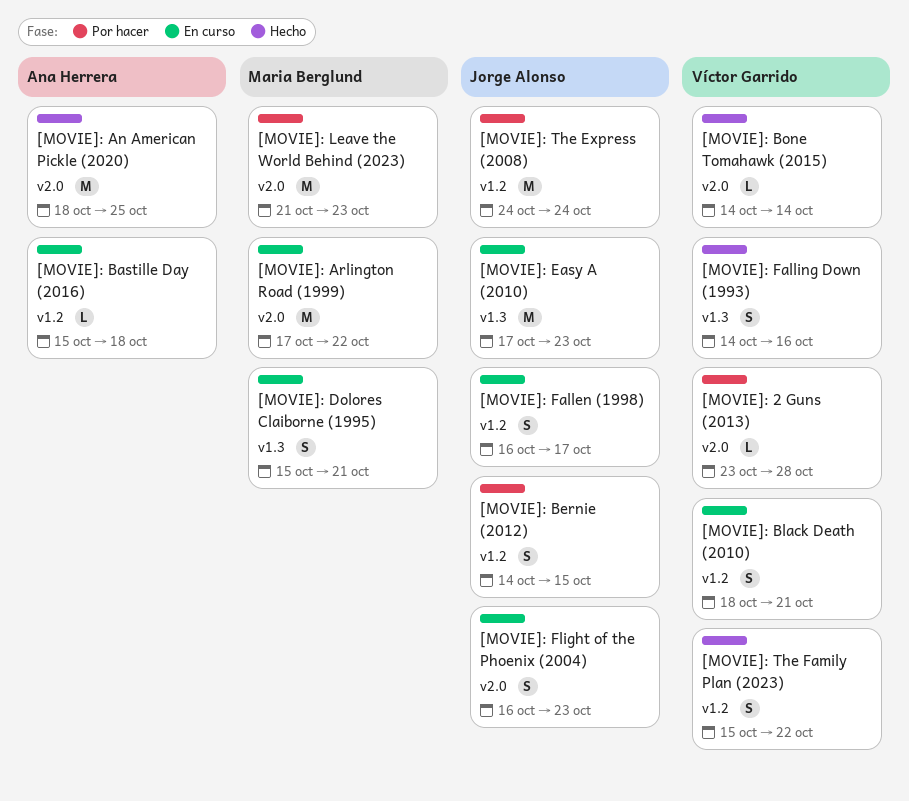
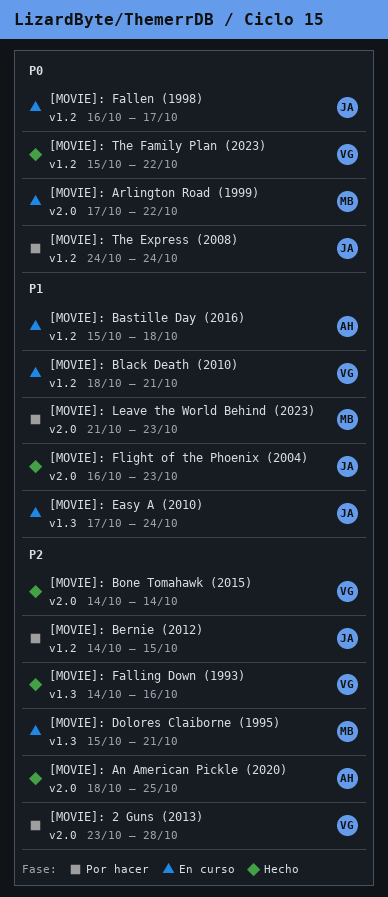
[MOVIE]: Easy A (2010), due: Oct 23 -> Oct 24
[MOVIE]: Flight of the Phoenix (2004), status: En curso -> Hecho

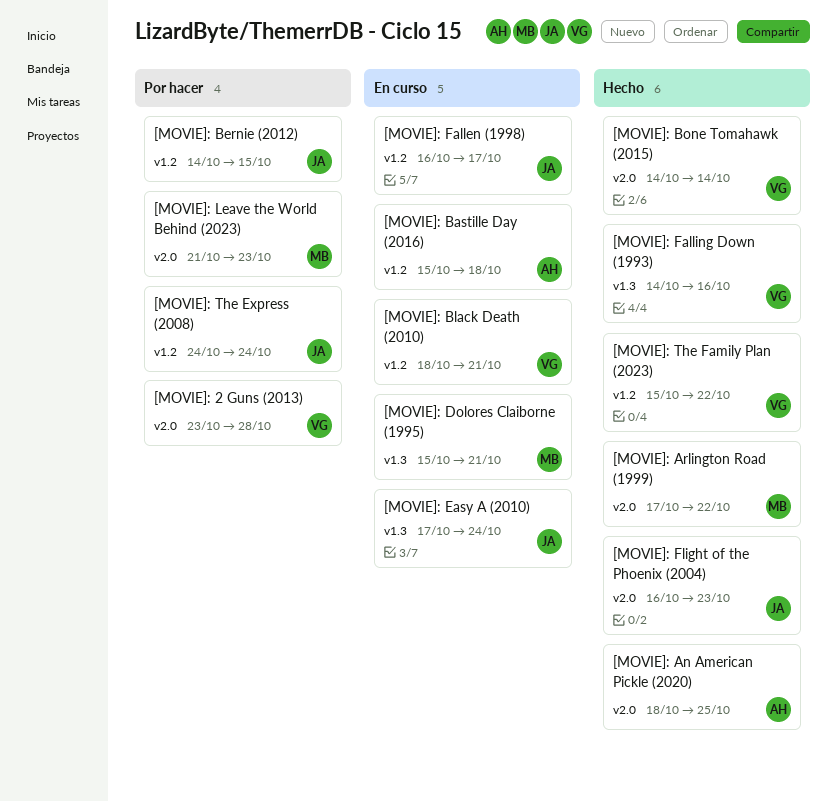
[MOVIE]: Arlington Road (1999), status: En curso -> Hecho

